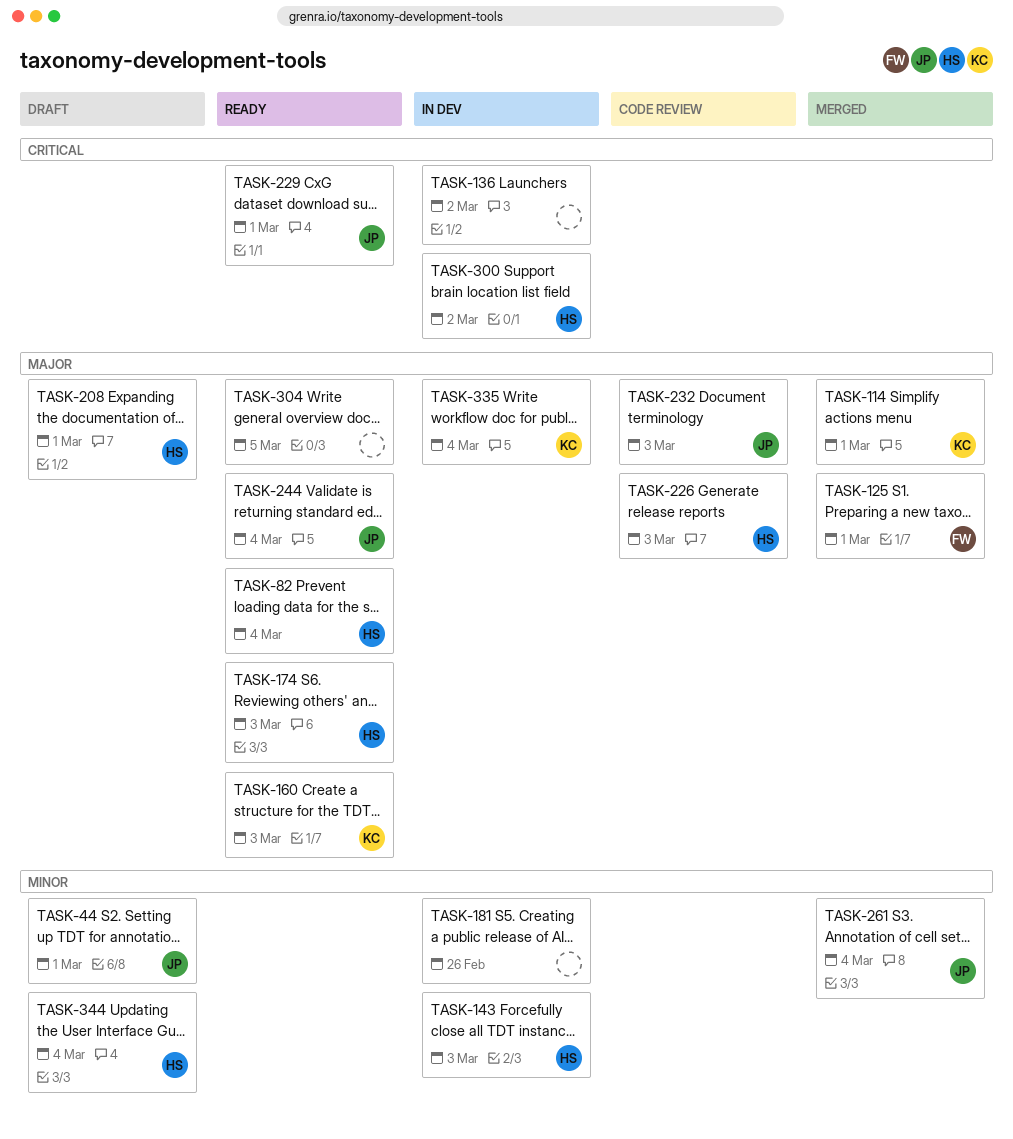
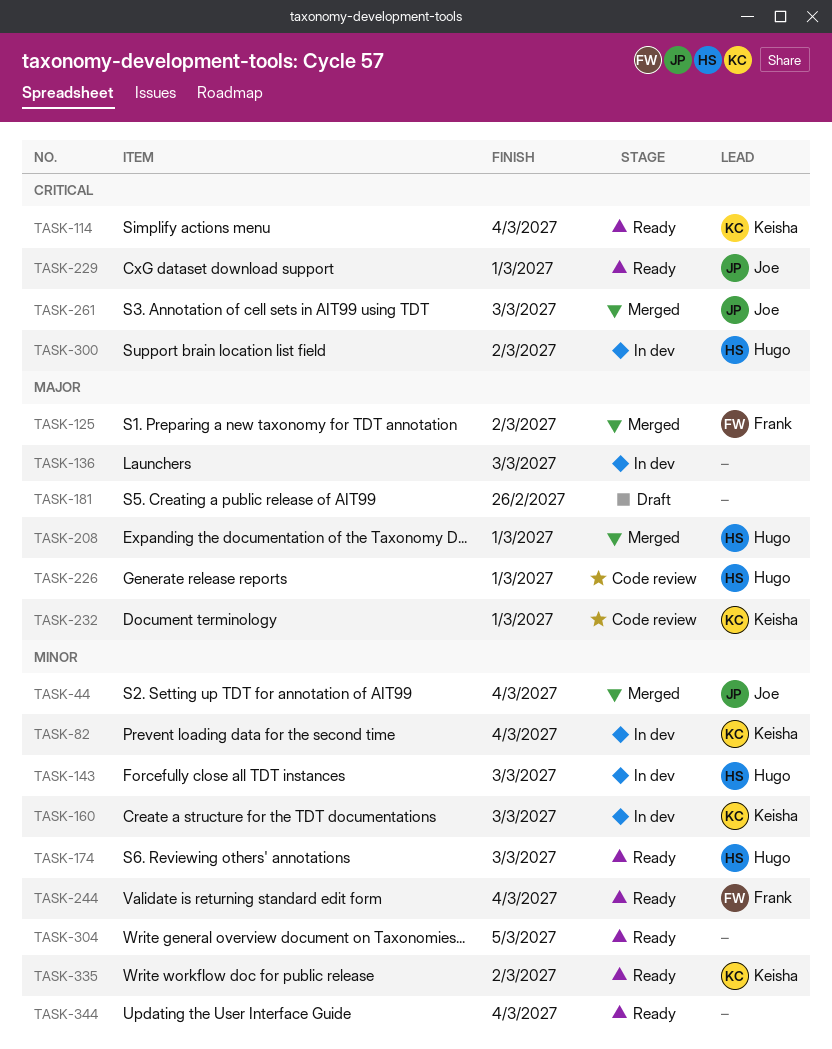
TASK-44, status: Draft -> Merged
TASK-44, due: Mar 1 -> Mar 4
TASK-82, status: Ready -> In dev
TASK-82, owner: Hugo -> Keisha
TASK-82, priority: Major -> Minor
TASK-114, status: Merged -> Ready
TASK-114, priority: Major -> Critical
TASK-114, due: Mar 1 -> Mar 4
TASK-125, due: Mar 1 -> Mar 2
TASK-136, priority: Critical -> Major
TASK-136, due: Mar 2 -> Mar 3
TASK-160, status: Ready -> In dev
TASK-160, priority: Major -> Minor
TASK-174, priority: Major -> Minor
TASK-181, status: In dev -> Draft
TASK-181, priority: Minor -> Major
TASK-208, status: Draft -> Merged
TASK-226, due: Mar 3 -> Mar 1
TASK-232, owner: Joe -> Keisha
TASK-232, due: Mar 3 -> Mar 1
TASK-244, owner: Joe -> Frank
TASK-244, priority: Major -> Minor
TASK-261, priority: Minor -> Critical
TASK-261, due: Mar 4 -> Mar 3
TASK-304, priority: Major -> Minor
TASK-335, status: In dev -> Ready
TASK-335, priority: Major -> Minor
TASK-335, due: Mar 4 -> Mar 2
TASK-344, status: Draft -> Ready
TASK-344, owner: Hugo -> none

